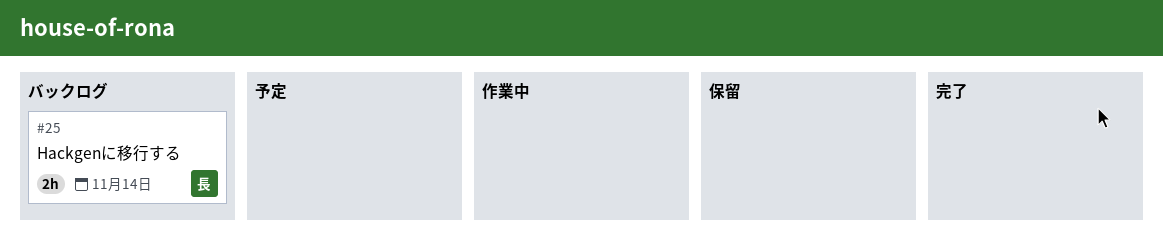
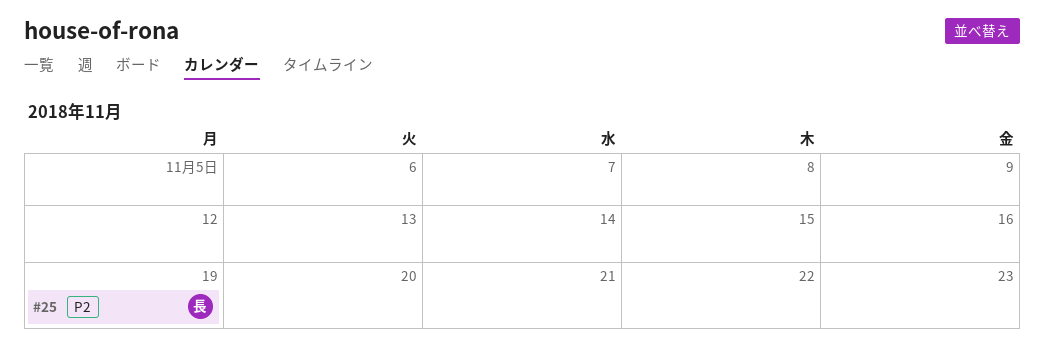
#25, due: Nov 14 -> Nov 19

